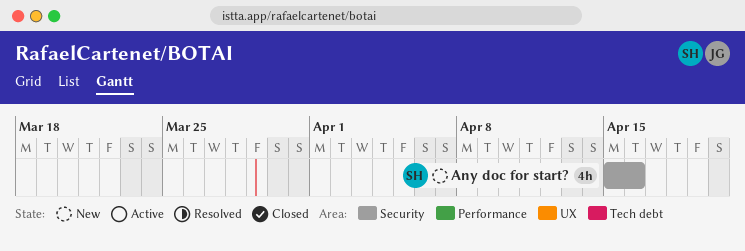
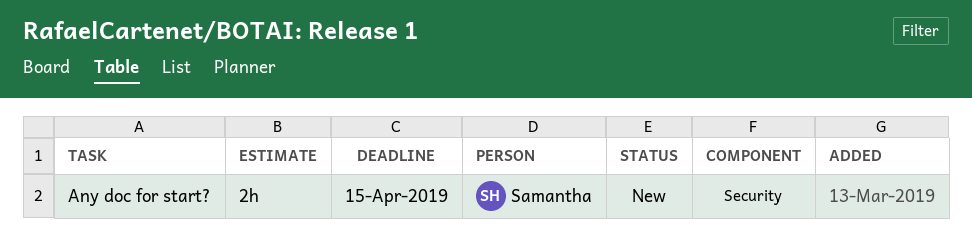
Any doc for start?, estimate: 4h -> 2h
Any doc for start?, due: Apr 16 -> Apr 15

